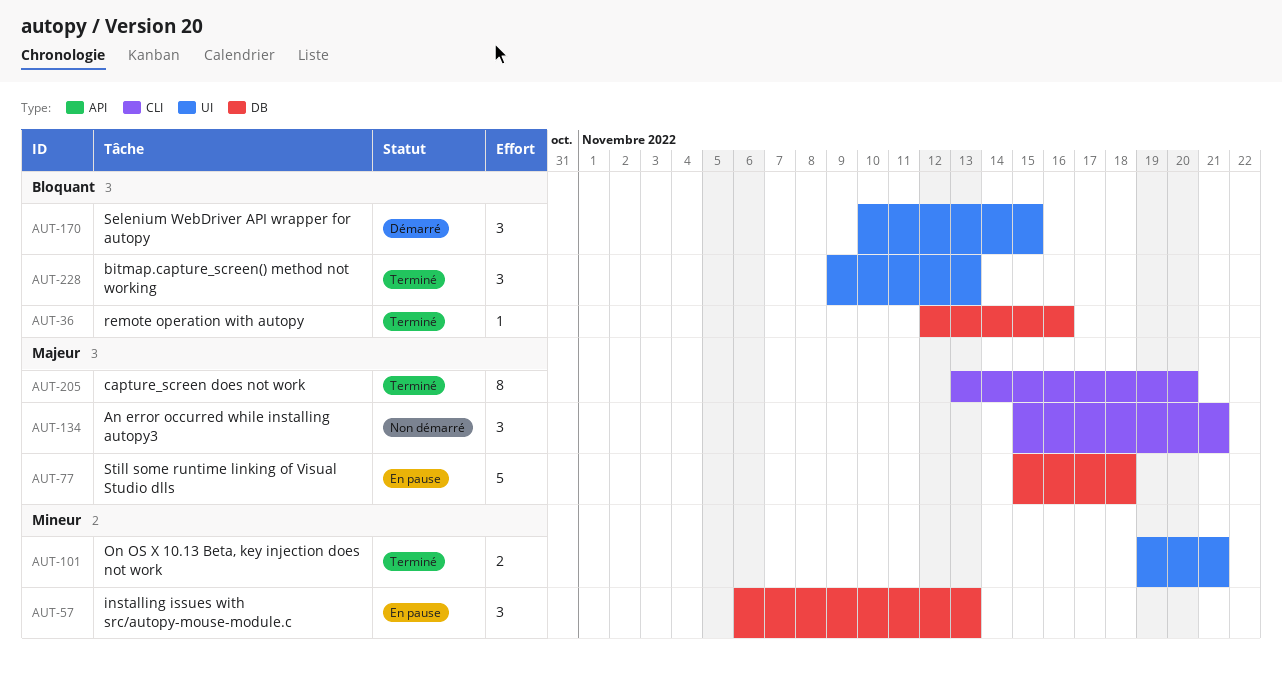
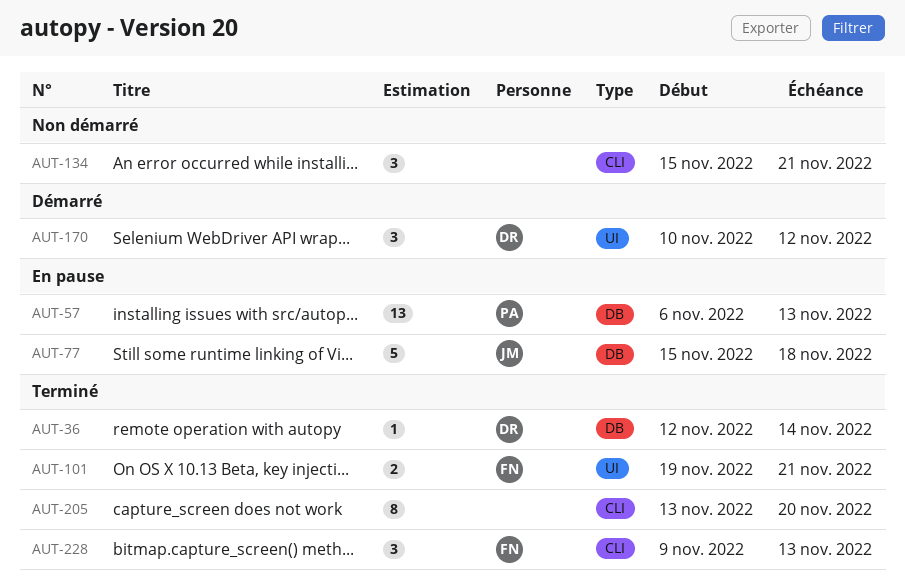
AUT-36, due: Nov 16 -> Nov 14
AUT-57, estimate: 3 -> 13
AUT-170, due: Nov 15 -> Nov 12
AUT-228, label: UI -> CLI

